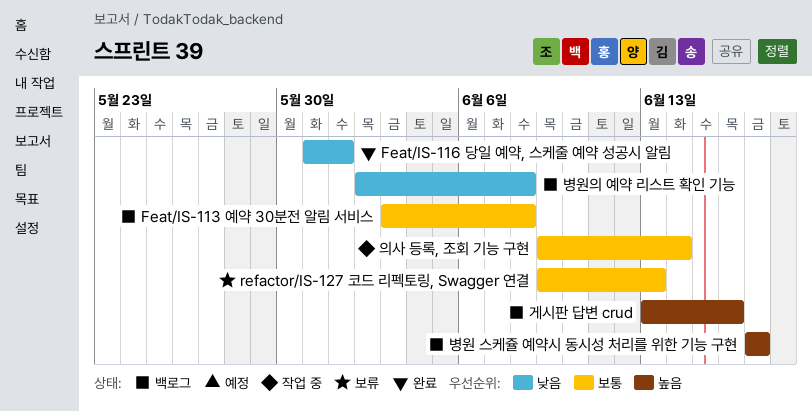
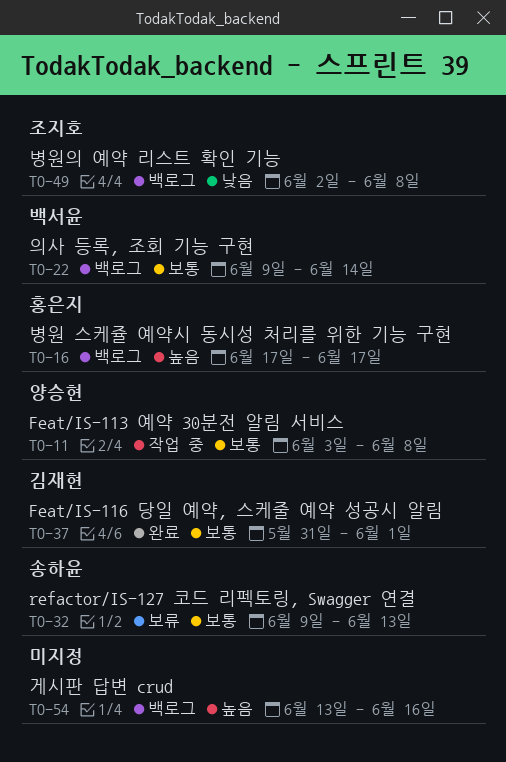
Feat/IS-113 예약 30분전 알림 서비스, status: 백로그 -> 작업 중
Feat/IS-116 당일 예약, 스케줄 예약 성공시 알림, priority: 낮음 -> 보통
의사 등록, 조회 기능 구현, status: 작업 중 -> 백로그

